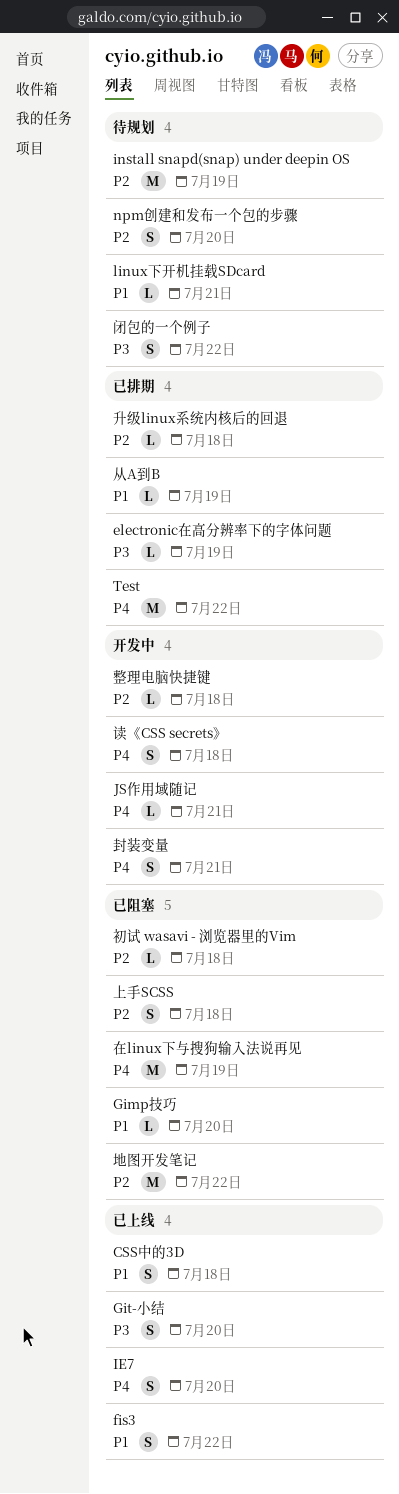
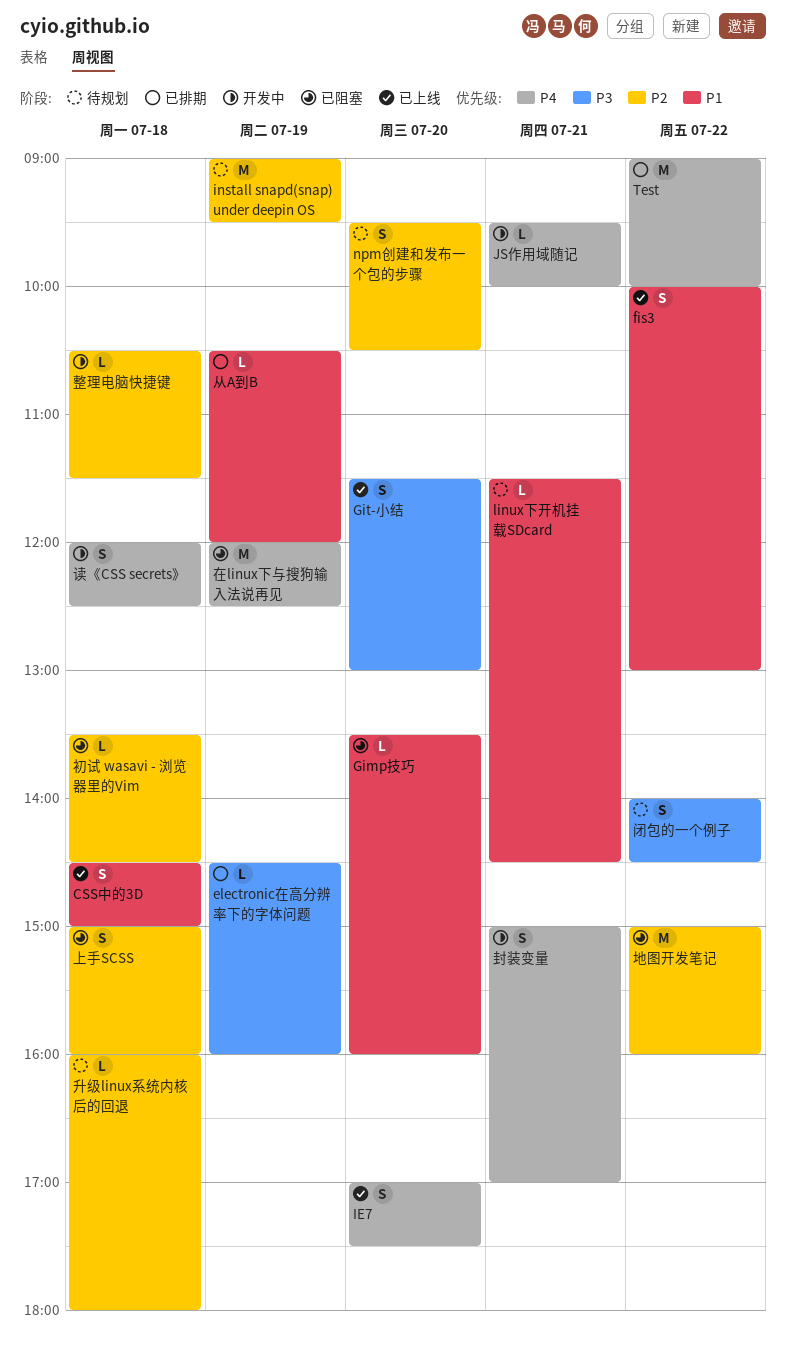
升级linux系统内核后的回退, status: 已排期 -> 待规划

